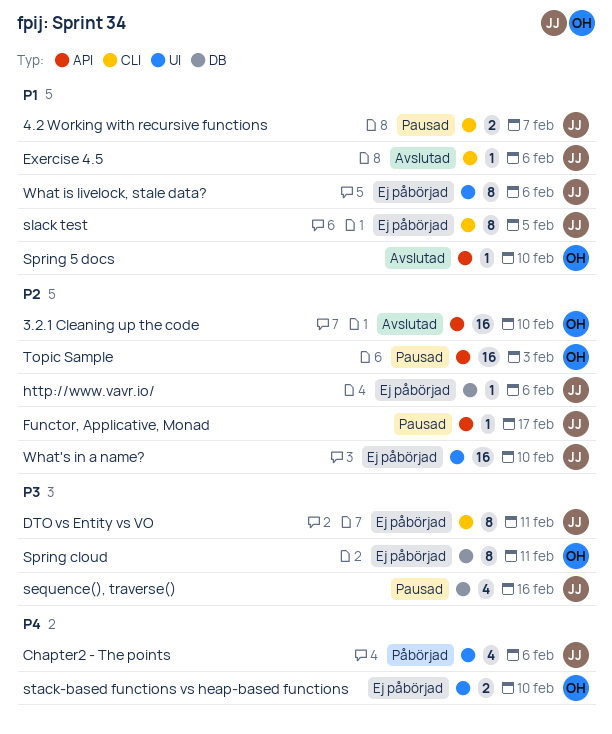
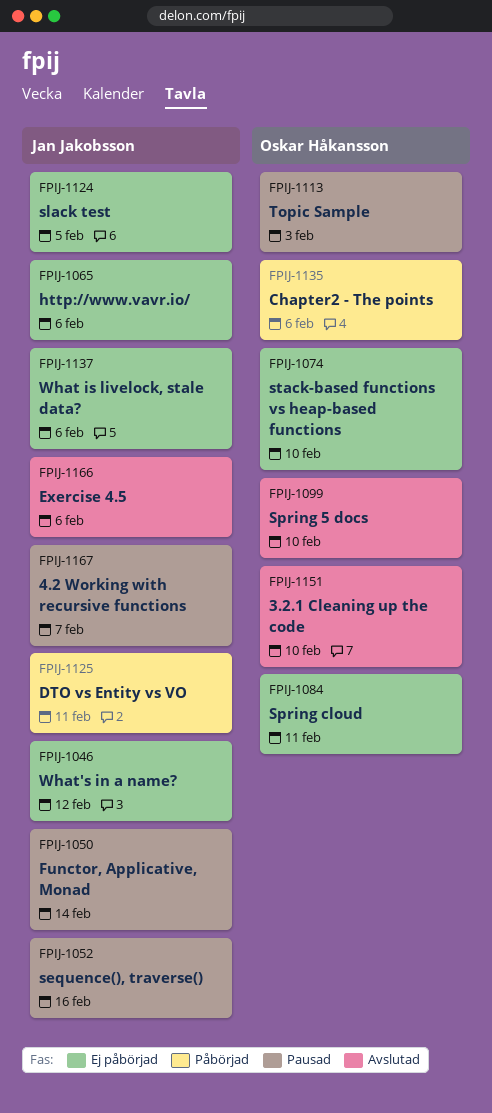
Chapter2 - The points, owner: Jan Jakobsson -> Oskar Håkansson
DTO vs Entity vs VO, status: Ej påbörjad -> Påbörjad
Functor, Applicative, Monad, due: Feb 17 -> Feb 14
What's in a name?, due: Feb 10 -> Feb 12

